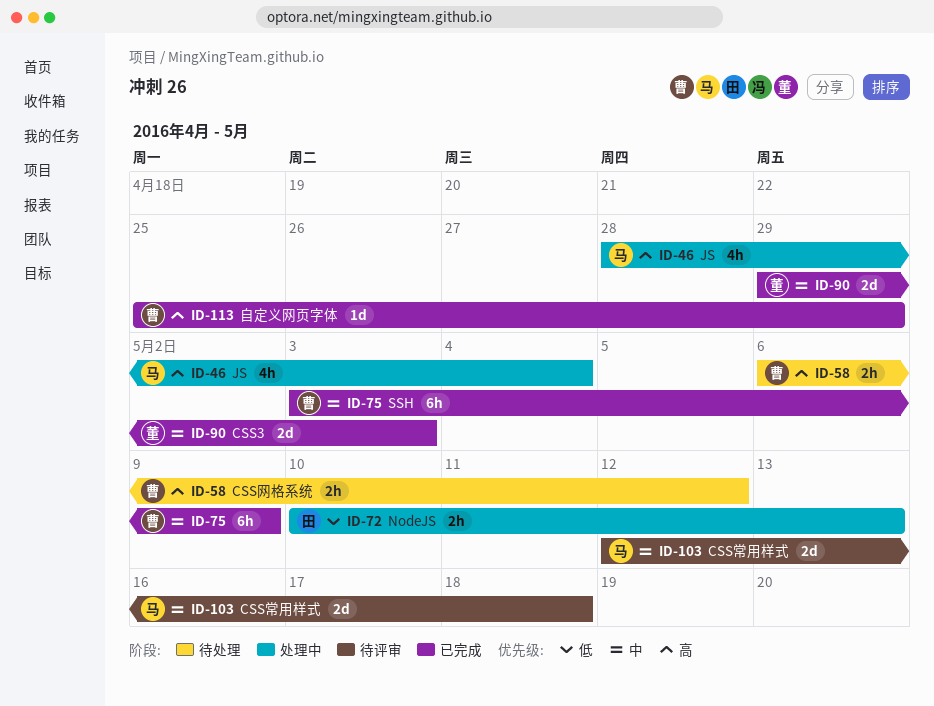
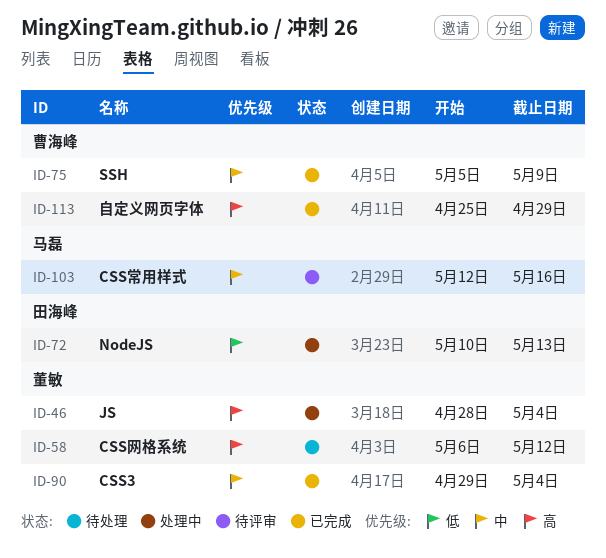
ID-46, owner: 马磊 -> 董敏
ID-58, owner: 曹海峰 -> 董敏
ID-75, start: May 3 -> May 5
ID-90, due: May 3 -> May 4
ID-103, due: May 18 -> May 16

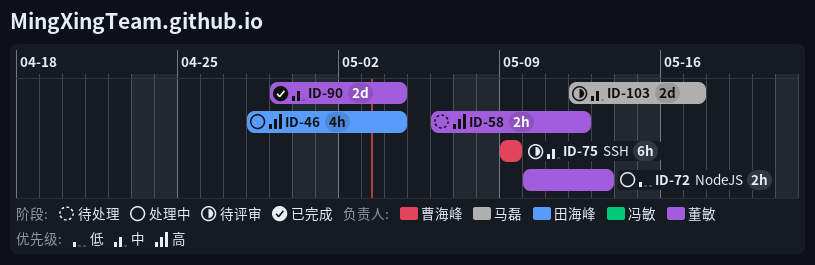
ID-46, owner: 董敏 -> 田海峰
ID-72, owner: 田海峰 -> 董敏
ID-75, status: 已完成 -> 待评审
ID-75, start: May 5 -> May 9
ID-103, due: May 16 -> May 17
ID-113: present -> none

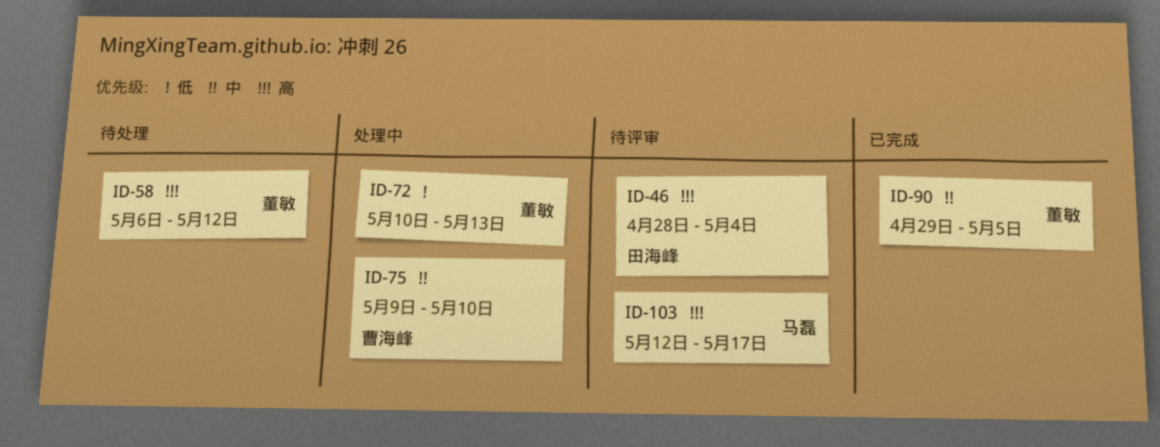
ID-46, status: 处理中 -> 待评审
ID-75, status: 待评审 -> 处理中
ID-75, due: May 9 -> May 10
ID-90, due: May 4 -> May 5
ID-103, priority: 中 -> 高

